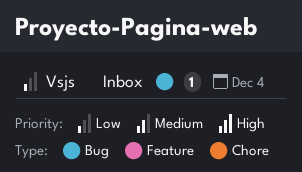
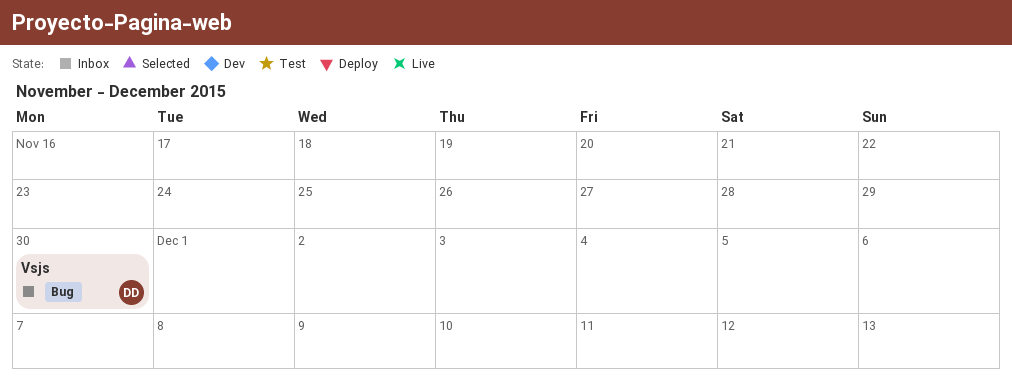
Vsjs, due: Dec 4 -> Nov 30

